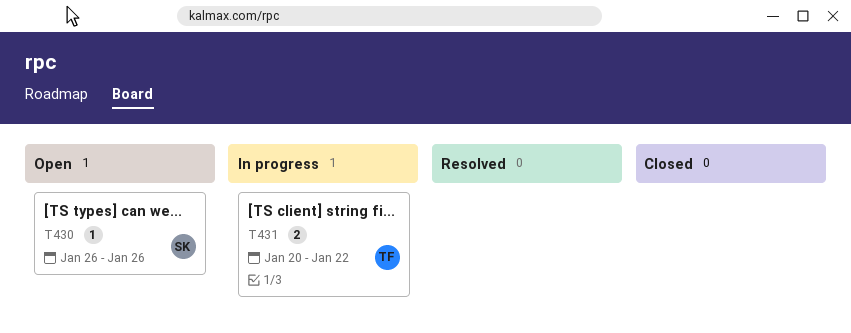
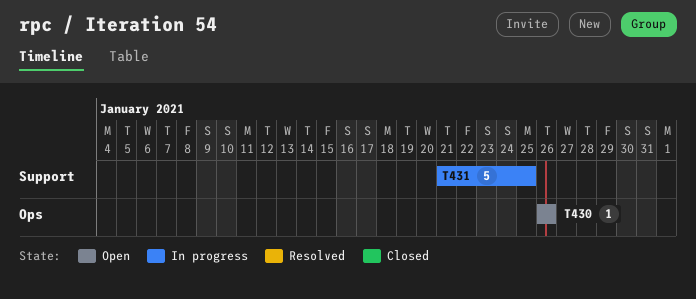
T431, estimate: 2 -> 5
T431, start: Jan 20 -> Jan 21
T431, due: Jan 22 -> Jan 25

